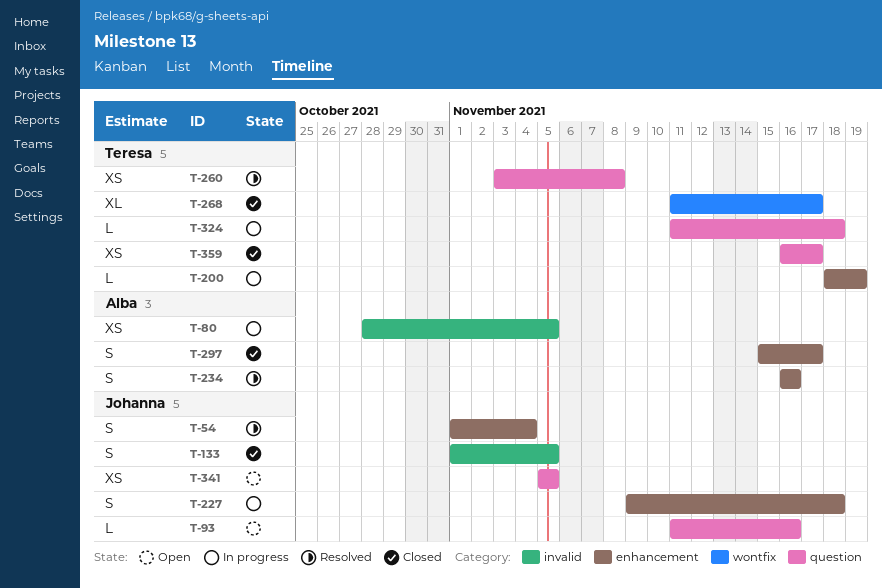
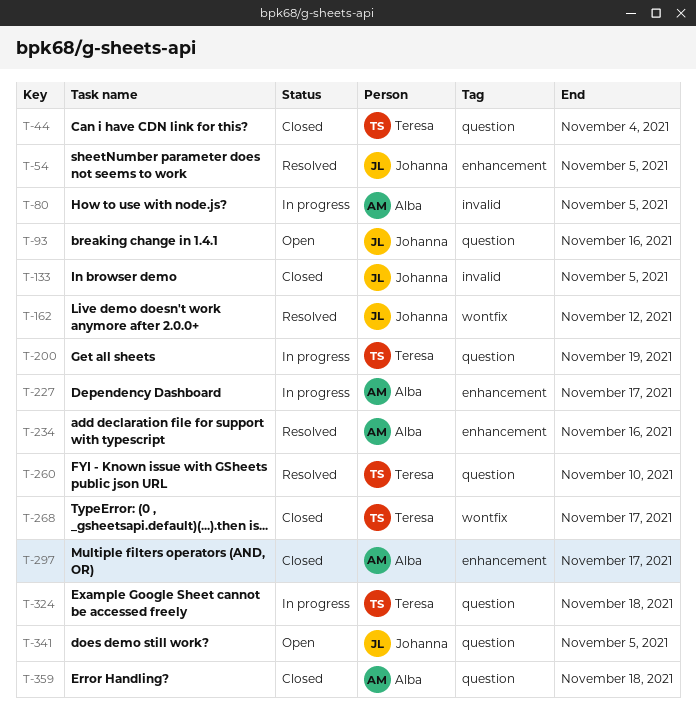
T-44: none -> present
T-54, due: Nov 4 -> Nov 5
T-162: none -> present
T-200, label: enhancement -> question
T-227, owner: Johanna -> Alba
T-227, due: Nov 18 -> Nov 17
T-260, due: Nov 8 -> Nov 10
T-359, owner: Teresa -> Alba
T-359, due: Nov 17 -> Nov 18

